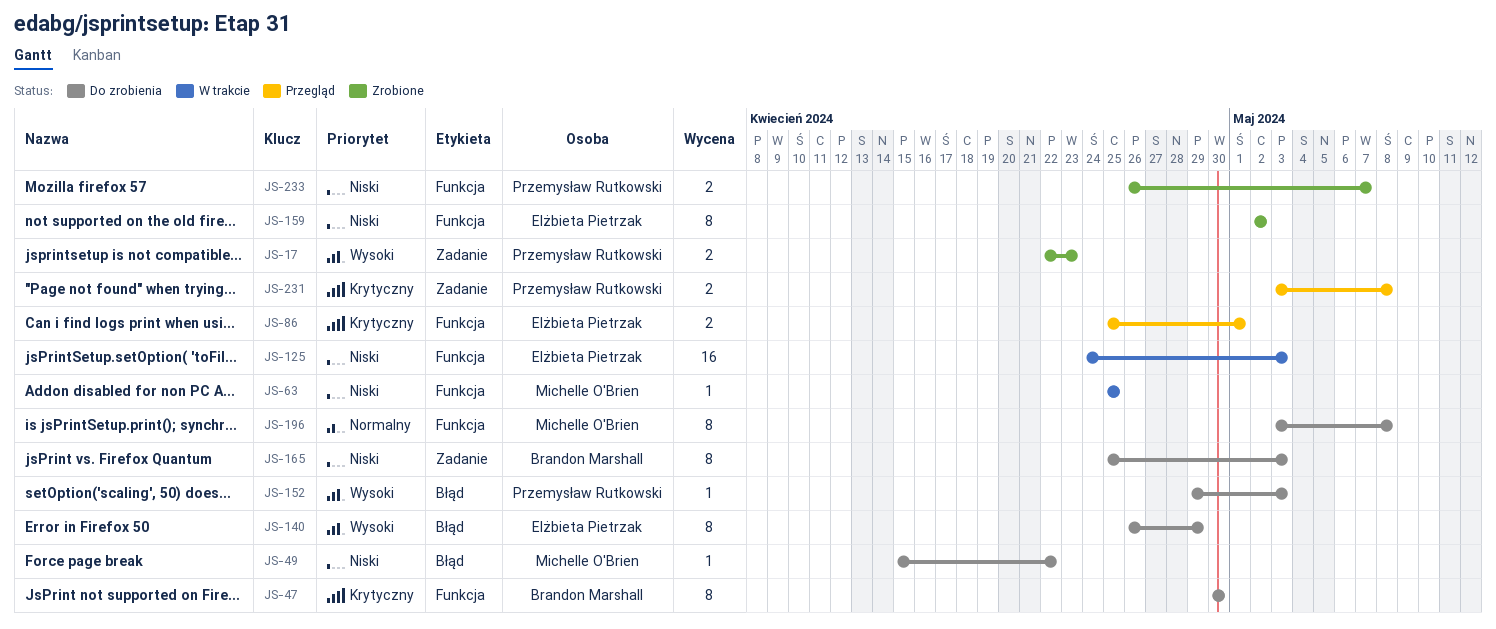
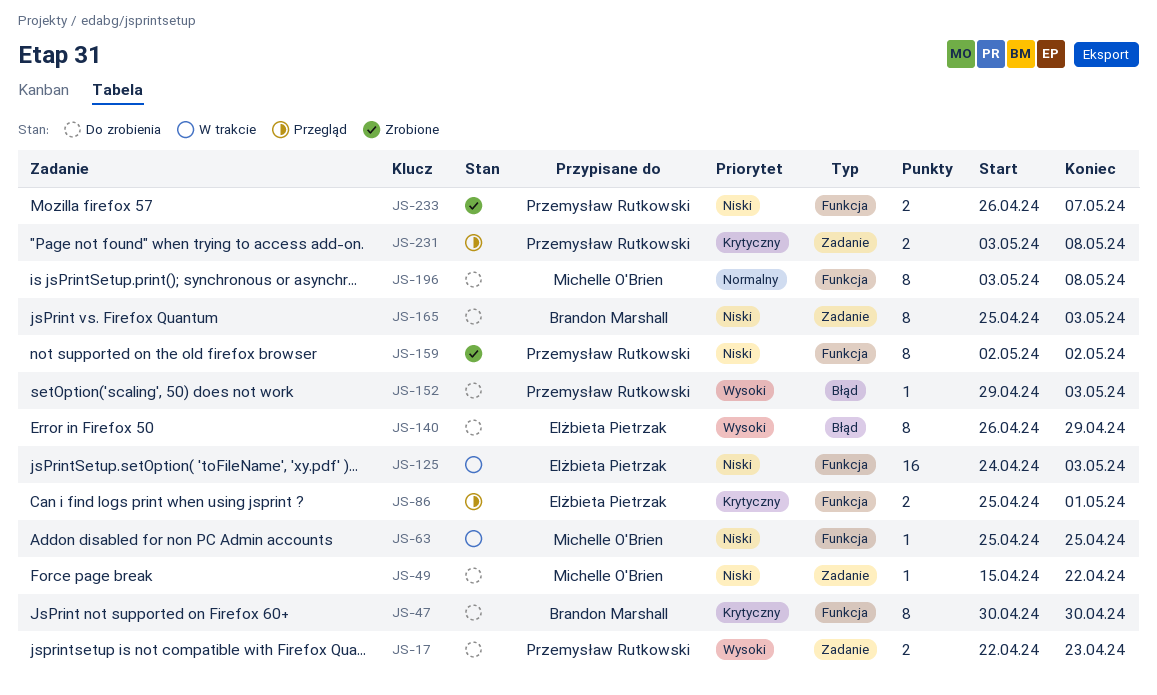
JS-17, status: Zrobione -> Do zrobienia
JS-49, label: Błąd -> Zadanie
JS-159, owner: Elżbieta Pietrzak -> Przemysław Rutkowski

